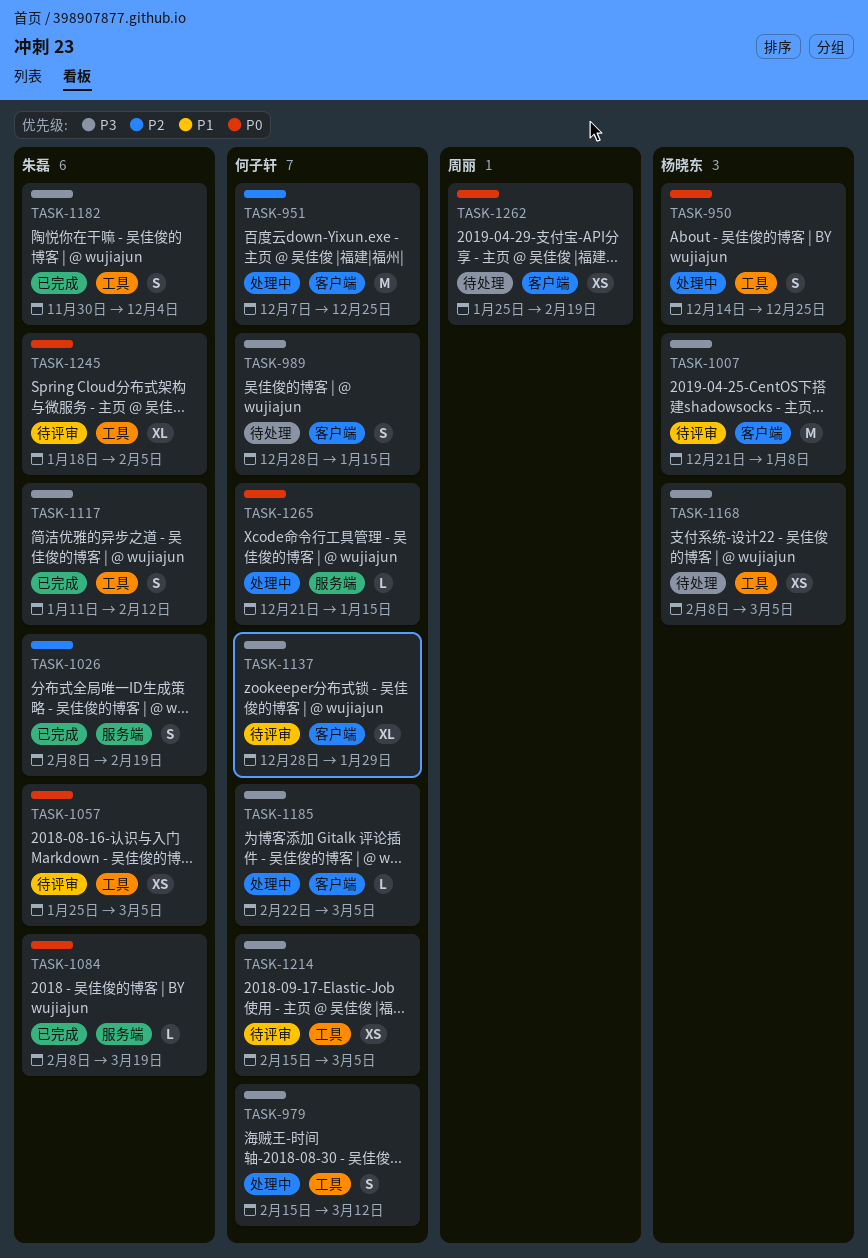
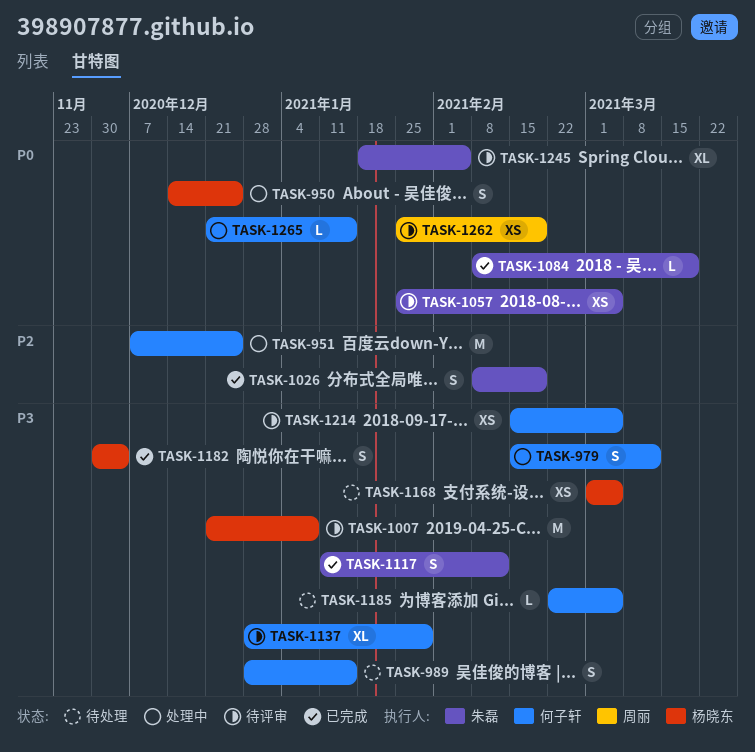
TASK-1168, start: Feb 8 -> Mar 1
TASK-1182, owner: 朱磊 -> 杨晓东
TASK-1185, status: 处理中 -> 待处理
TASK-1262, status: 待处理 -> 待评审

